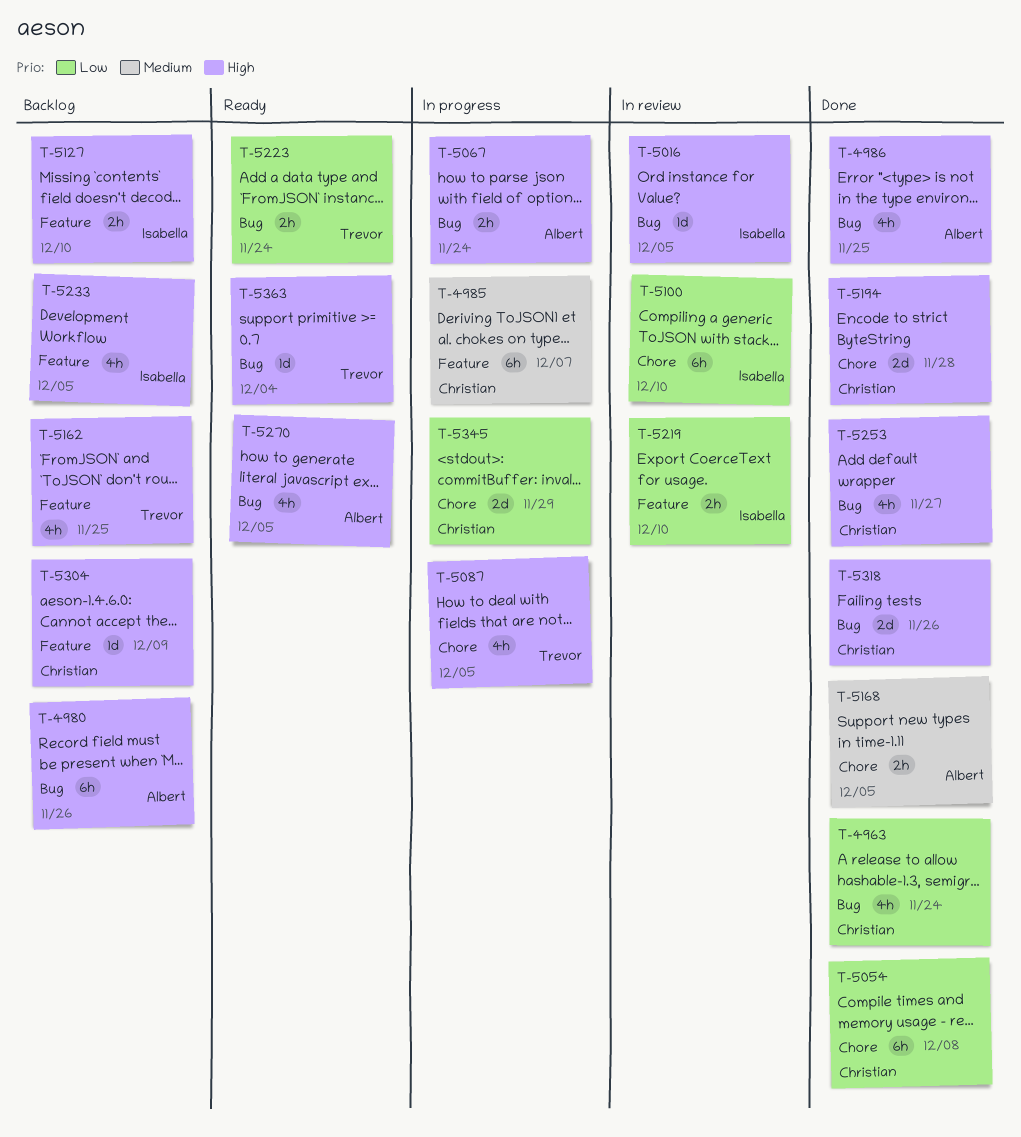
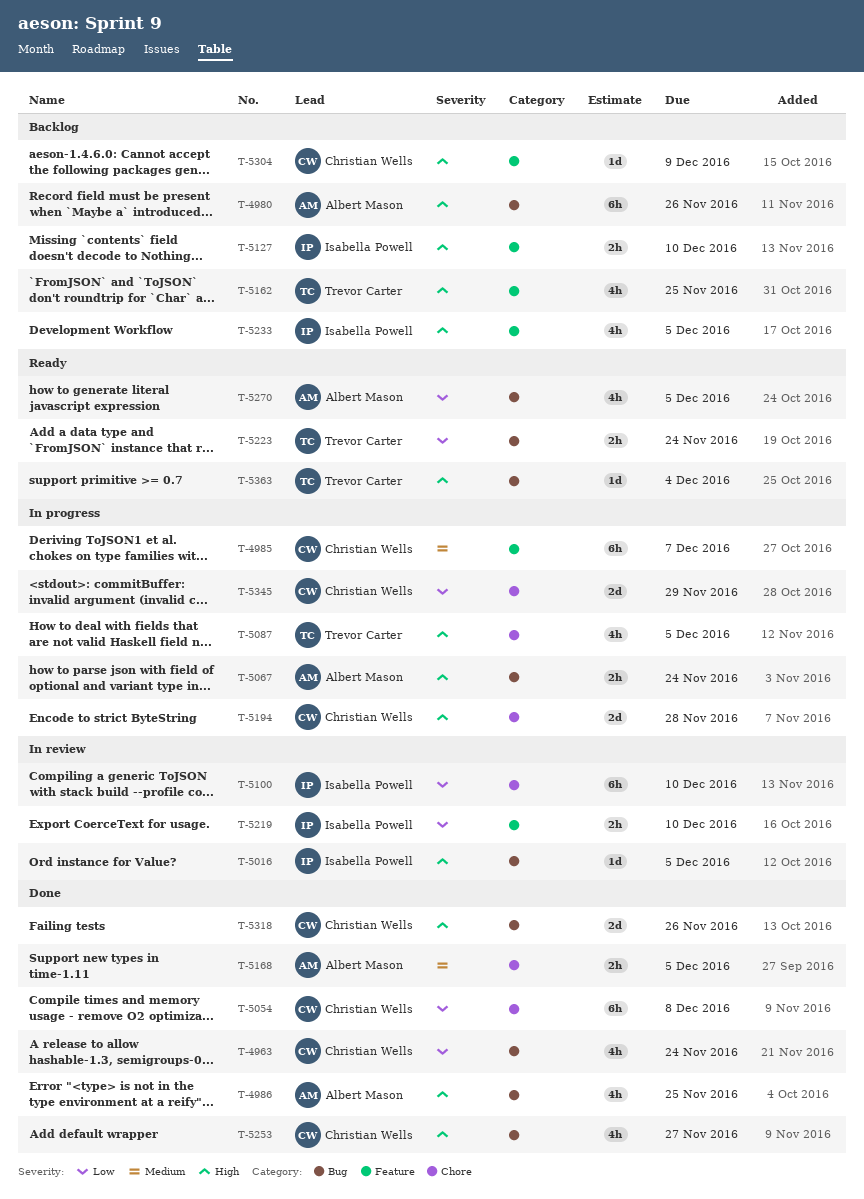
T-5194, status: Done -> In progress
T-5270, priority: High -> Low

